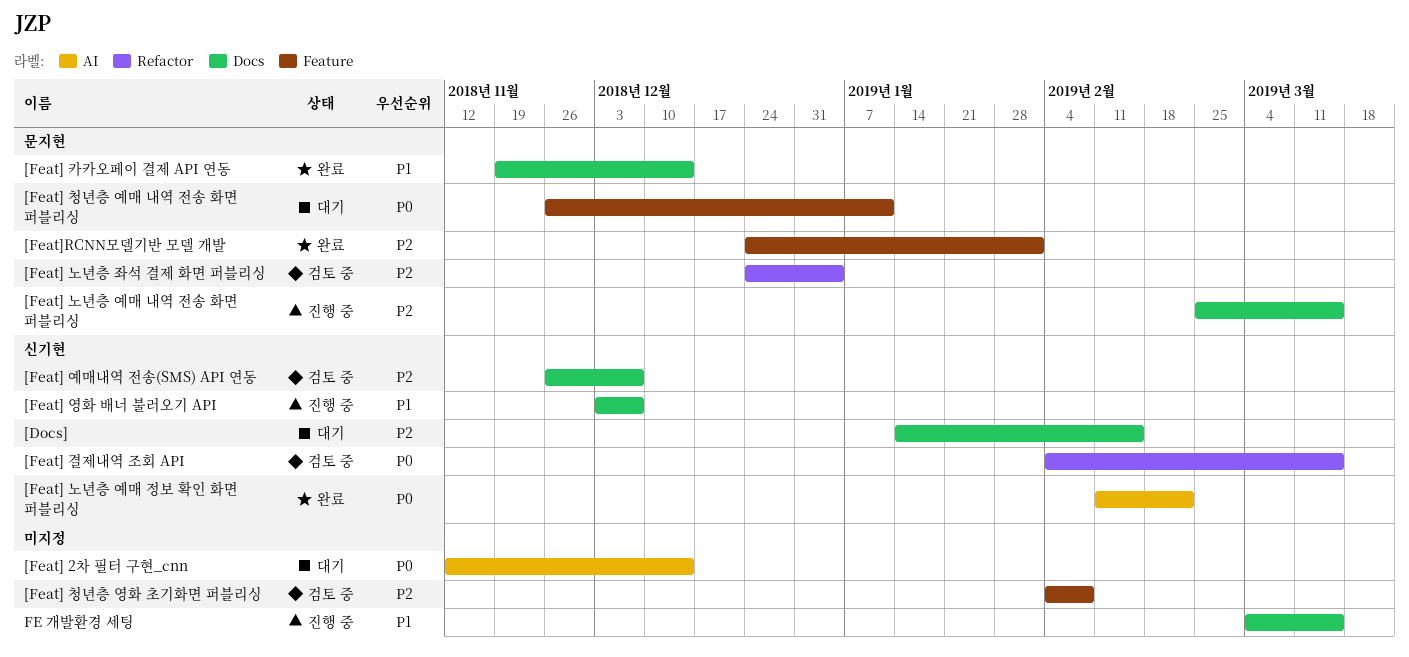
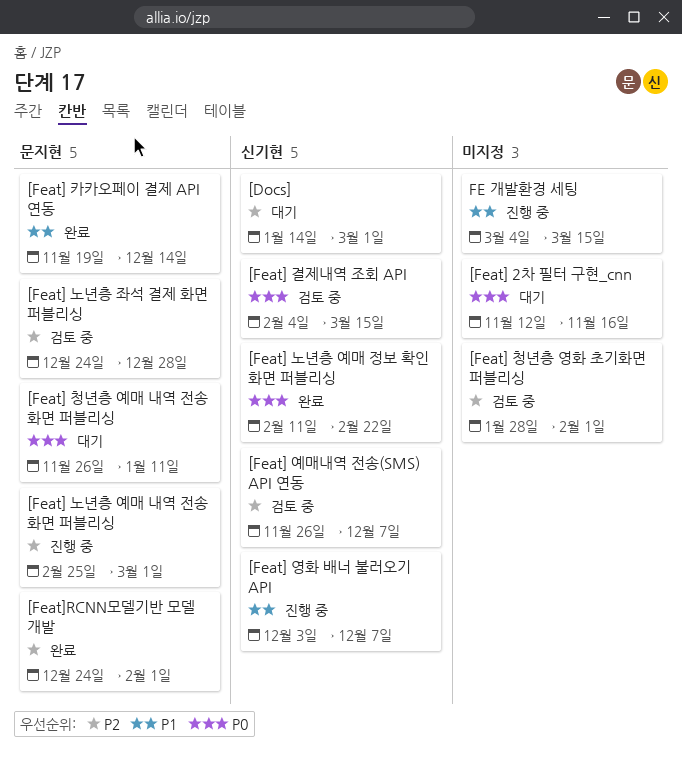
[Docs], due: Feb 15 -> Mar 1
[Feat] 2차 필터 구현_cnn, due: Dec 14 -> Nov 16
[Feat] 노년층 예매 내역 전송 화면 퍼블리싱, due: Mar 15 -> Mar 1
[Feat] 노년층 좌석 결제 화면 퍼블리싱, due: Jan 4 -> Dec 28
[Feat] 청년층 영화 초기화면 퍼블리싱, start: Feb 4 -> Jan 28
[Feat] 청년층 영화 초기화면 퍼블리싱, due: Feb 8 -> Feb 1

